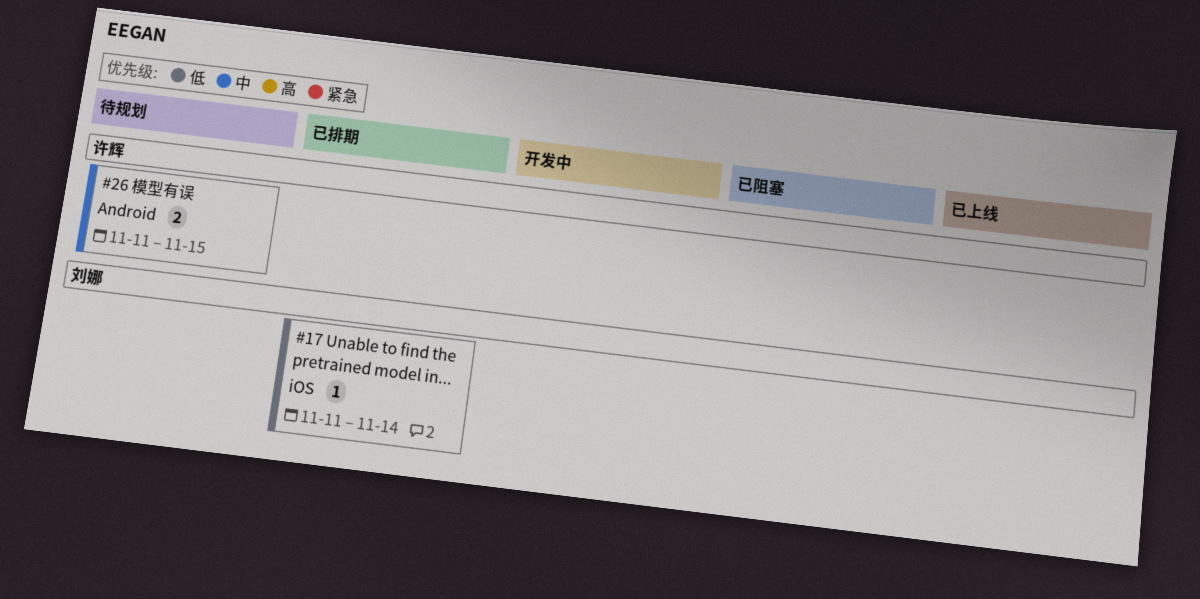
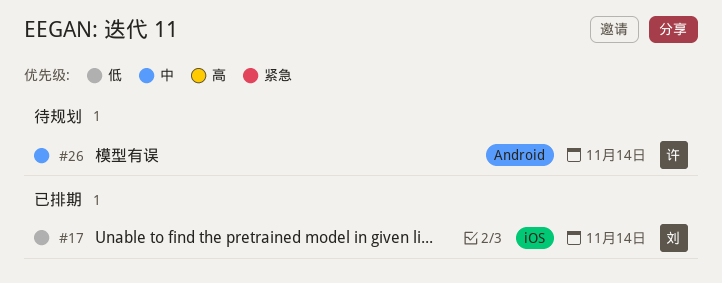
#26, due: Nov 15 -> Nov 14

